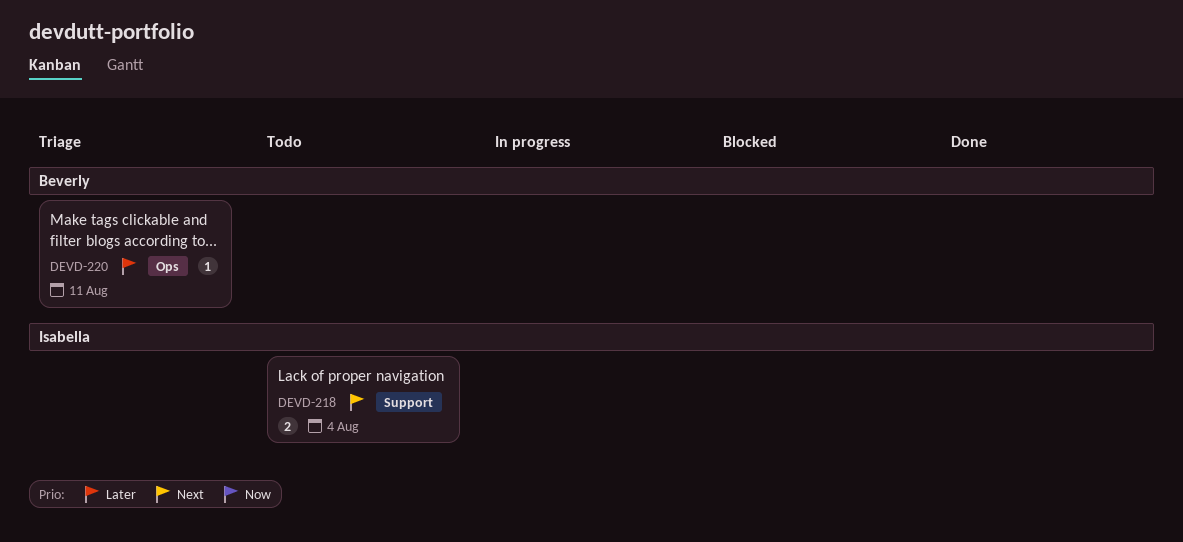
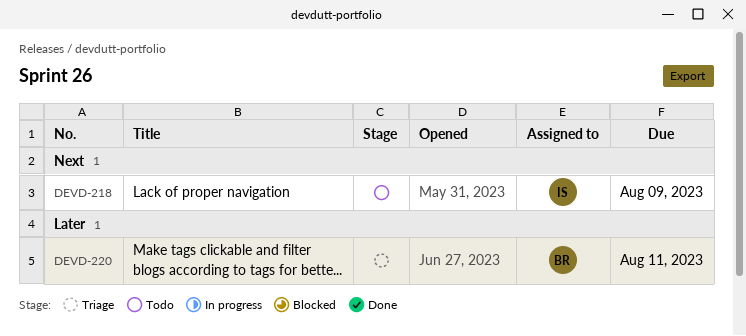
DEVD-218, due: Aug 4 -> Aug 9

